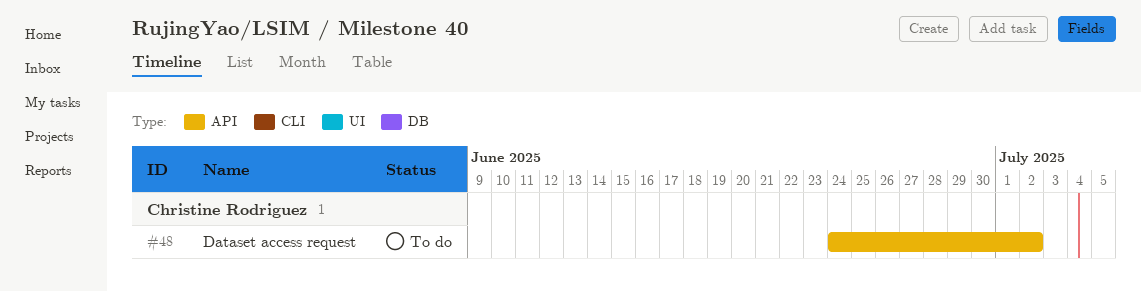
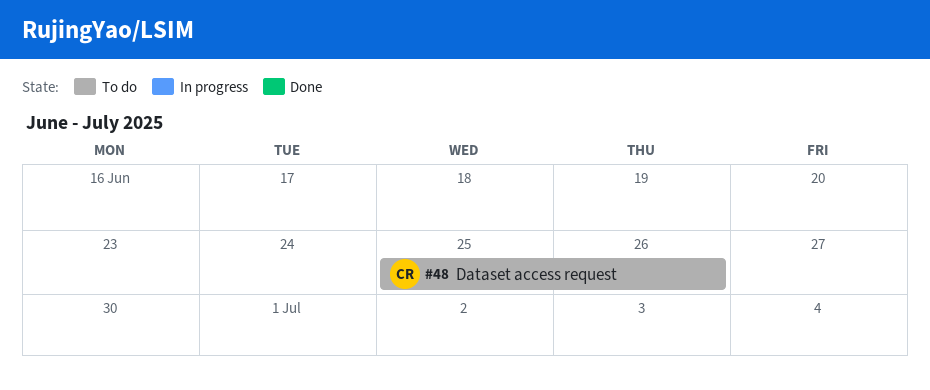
#48, start: Jun 24 -> Jun 25
#48, due: Jul 2 -> Jun 26

